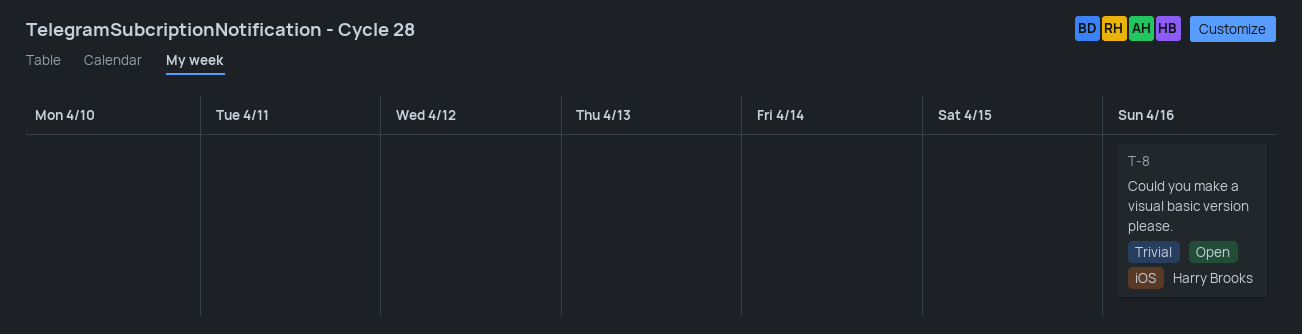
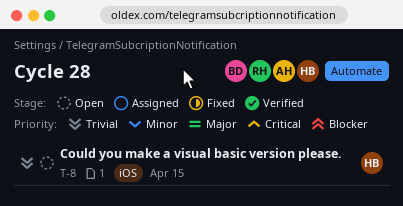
T-8, due: Apr 16 -> Apr 15

